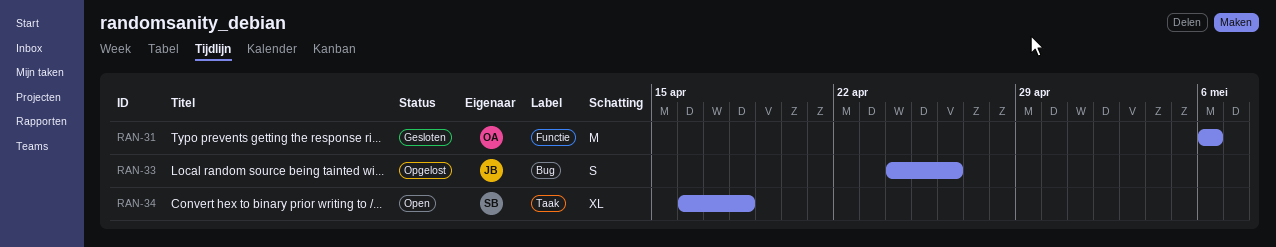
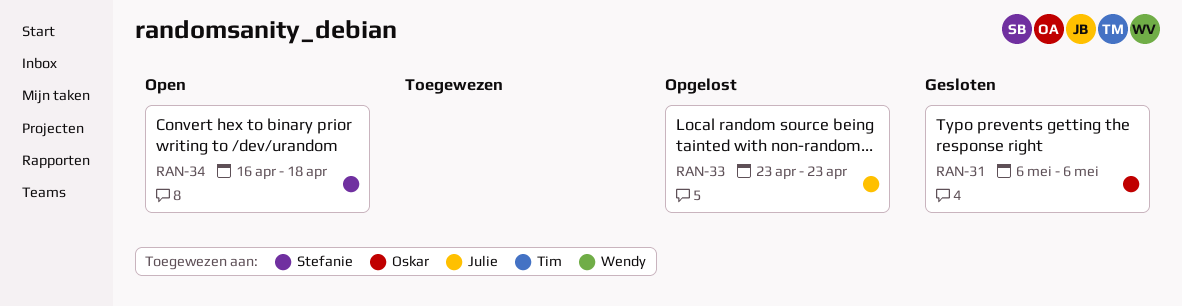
RAN-33, start: Apr 24 -> Apr 23
RAN-33, due: Apr 26 -> Apr 23

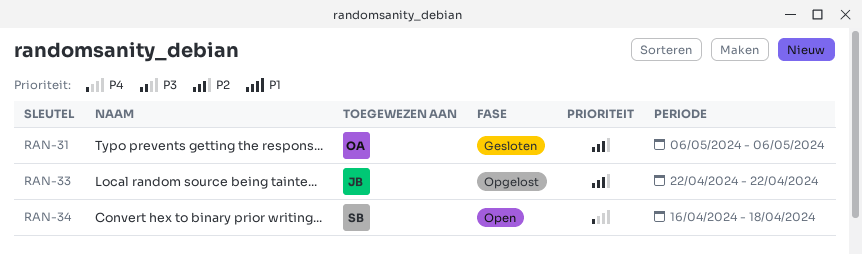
RAN-33, start: Apr 23 -> Apr 22
RAN-33, due: Apr 23 -> Apr 22

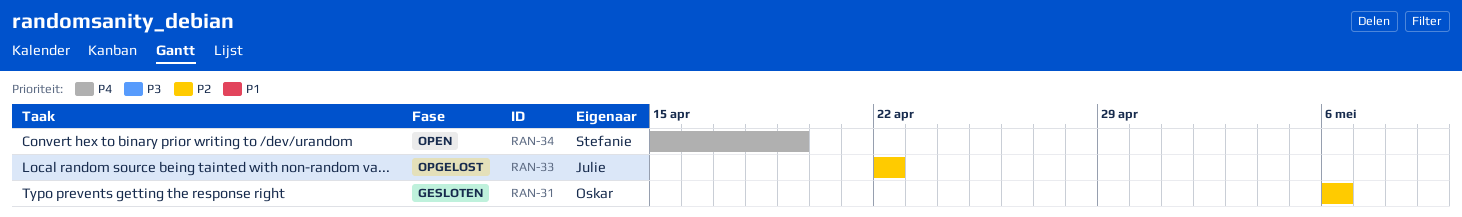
RAN-34, start: Apr 16 -> Apr 15
RAN-34, due: Apr 18 -> Apr 19

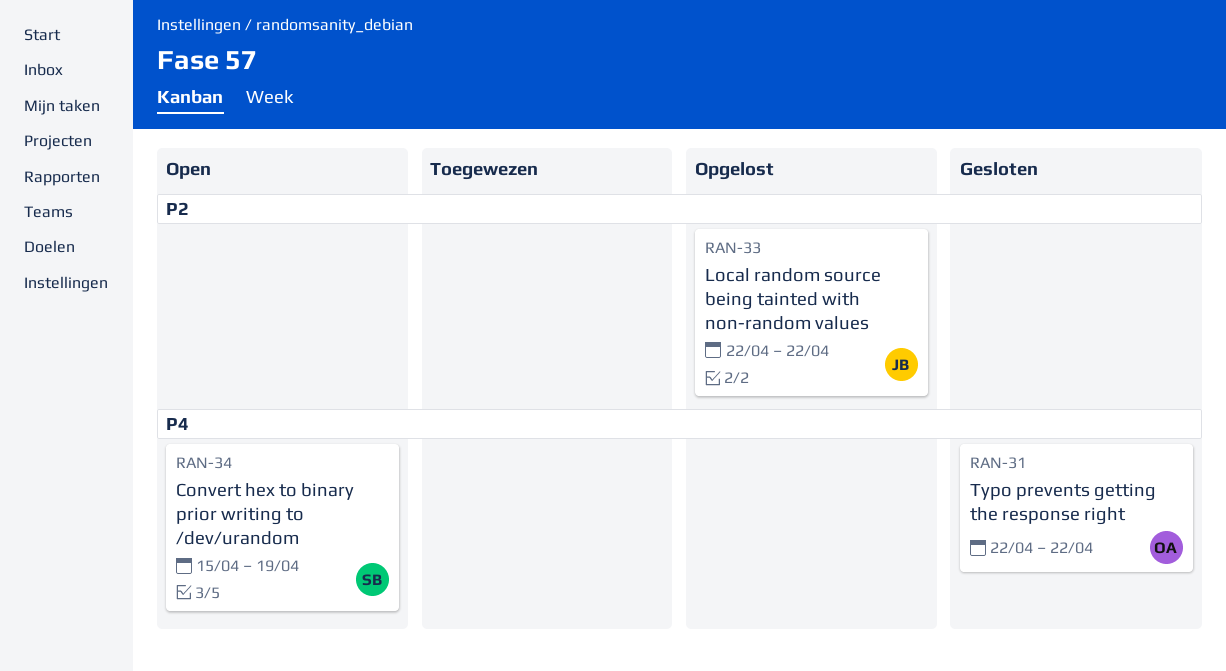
RAN-31, priority: P2 -> P4
RAN-31, start: May 6 -> Apr 22
RAN-31, due: May 6 -> Apr 22

